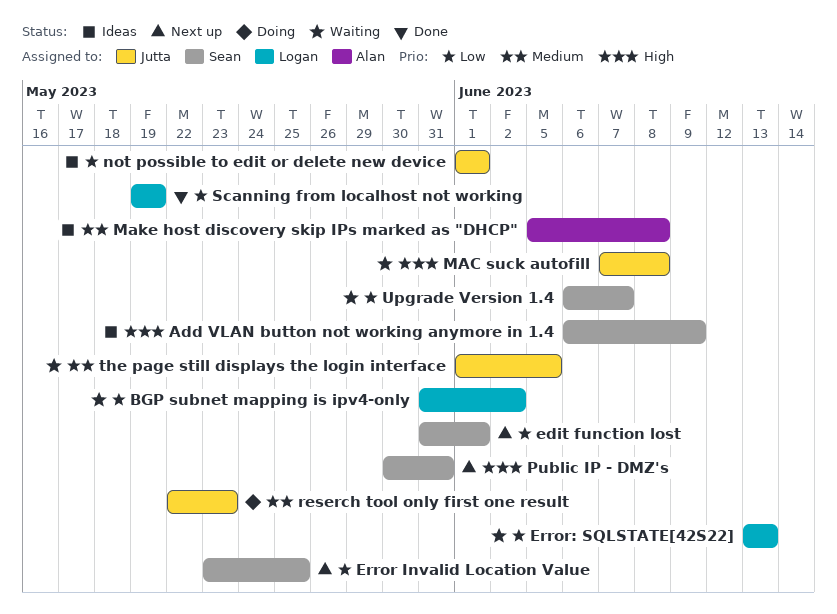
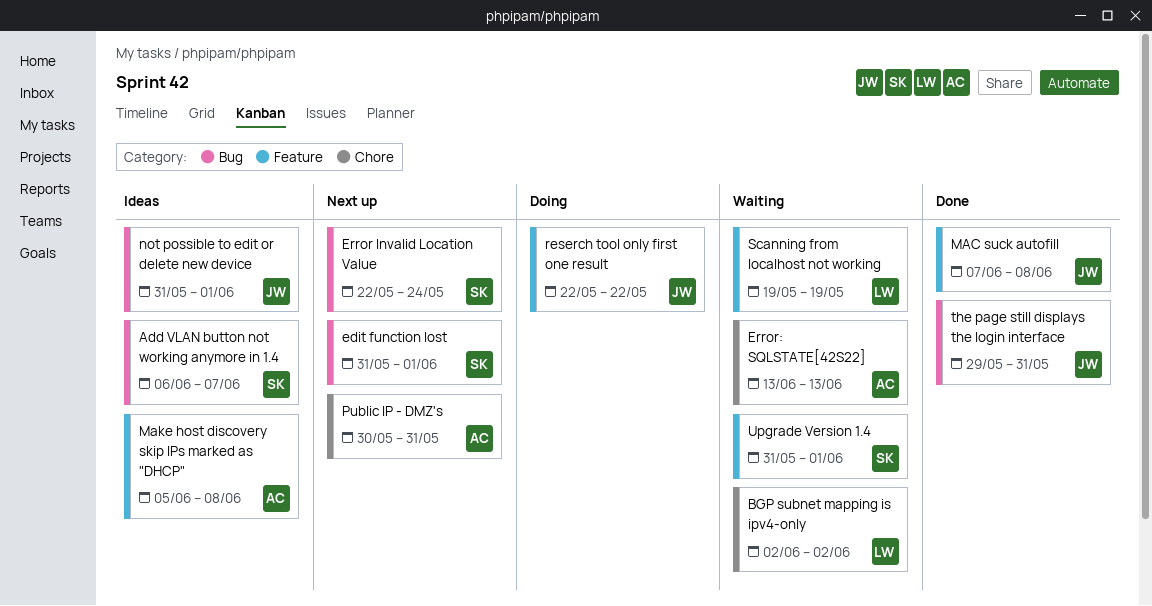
Add VLAN button not working anymore in 1.4, due: Jun 9 -> Jun 7
BGP subnet mapping is ipv4-only, start: May 31 -> Jun 2
Error Invalid Location Value, start: May 23 -> May 22
Error Invalid Location Value, due: May 25 -> May 24
Error: SQLSTATE[42S22], owner: Logan -> Alan
MAC suck autofill, status: Waiting -> Done
not possible to edit or delete new device, start: Jun 1 -> May 31
Public IP - DMZ's, owner: Sean -> Alan
reserch tool only first one result, due: May 23 -> May 22
Scanning from localhost not working, status: Done -> Waiting
the page still displays the login interface, status: Waiting -> Done
the page still displays the login interface, start: Jun 1 -> May 29
the page still displays the login interface, due: Jun 5 -> May 31
Upgrade Version 1.4, start: Jun 6 -> May 31
Upgrade Version 1.4, due: Jun 7 -> Jun 1

